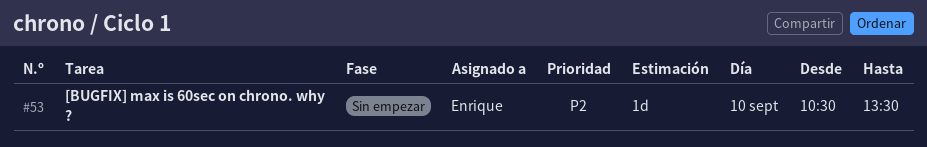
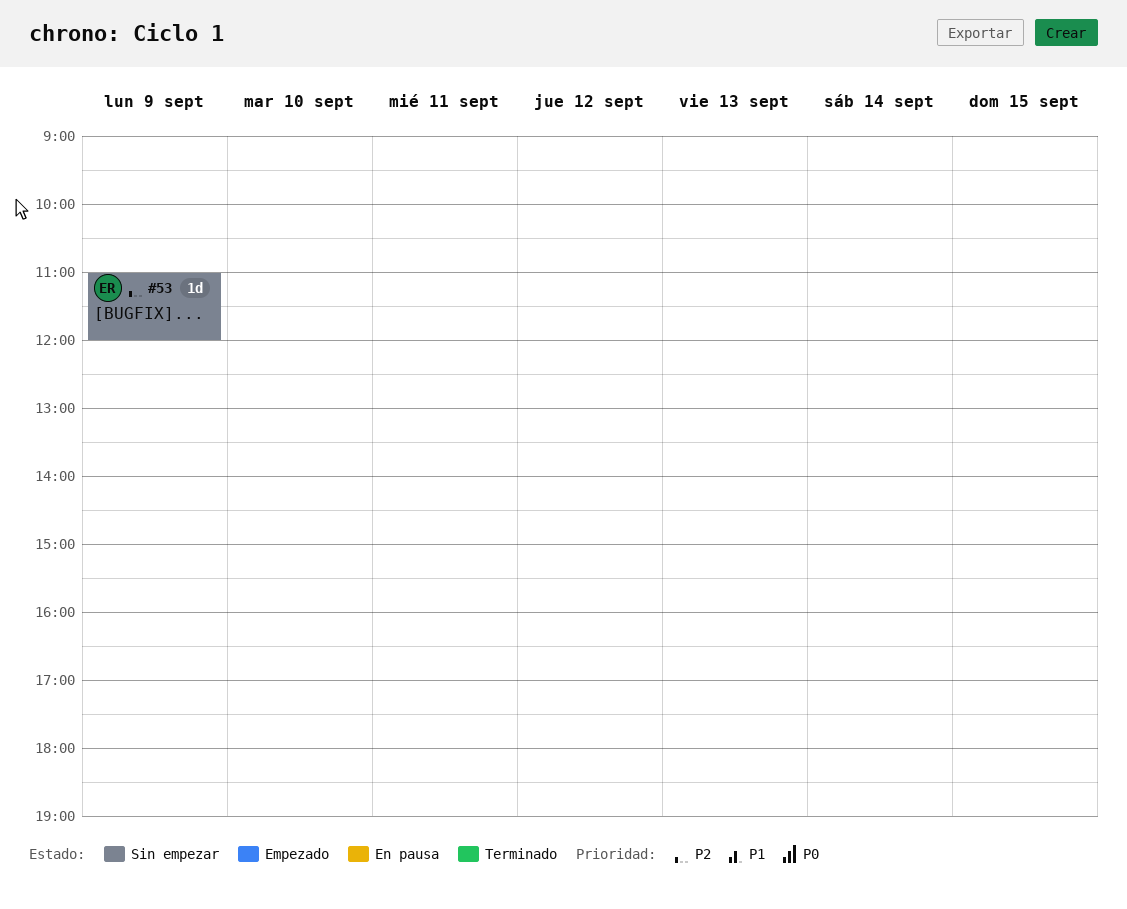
#53, day: Sep 10 -> Sep 9
#53, begins: 10:30 -> 11:00
#53, ends: 13:30 -> 12:00

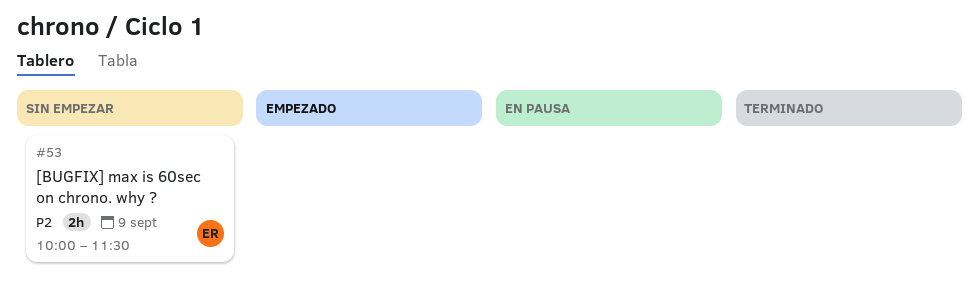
#53, estimate: 1d -> 2h
#53, begins: 11:00 -> 10:00
#53, ends: 12:00 -> 11:30

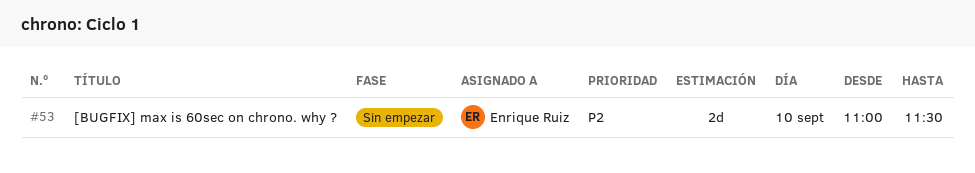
#53, estimate: 2h -> 2d
#53, day: Sep 9 -> Sep 10
#53, begins: 10:00 -> 11:00

